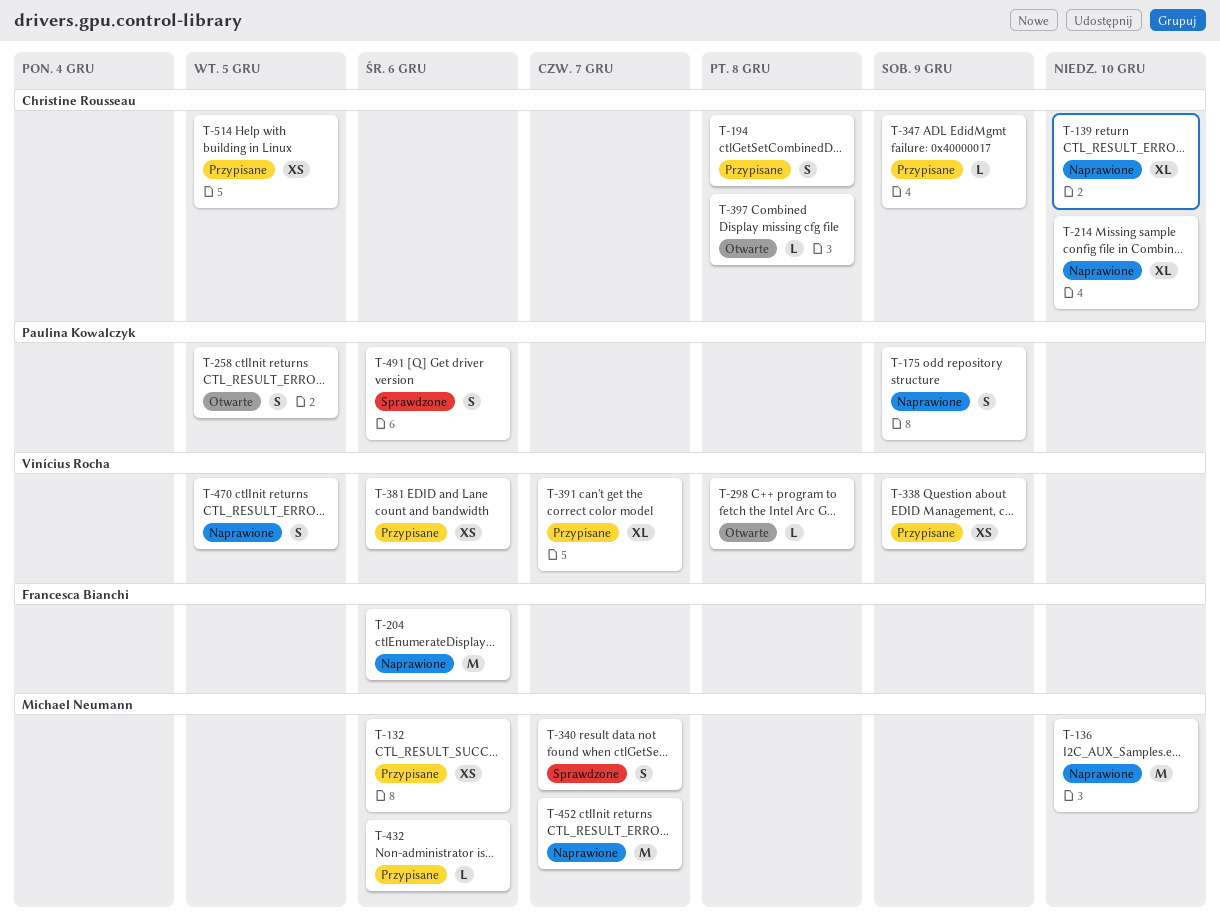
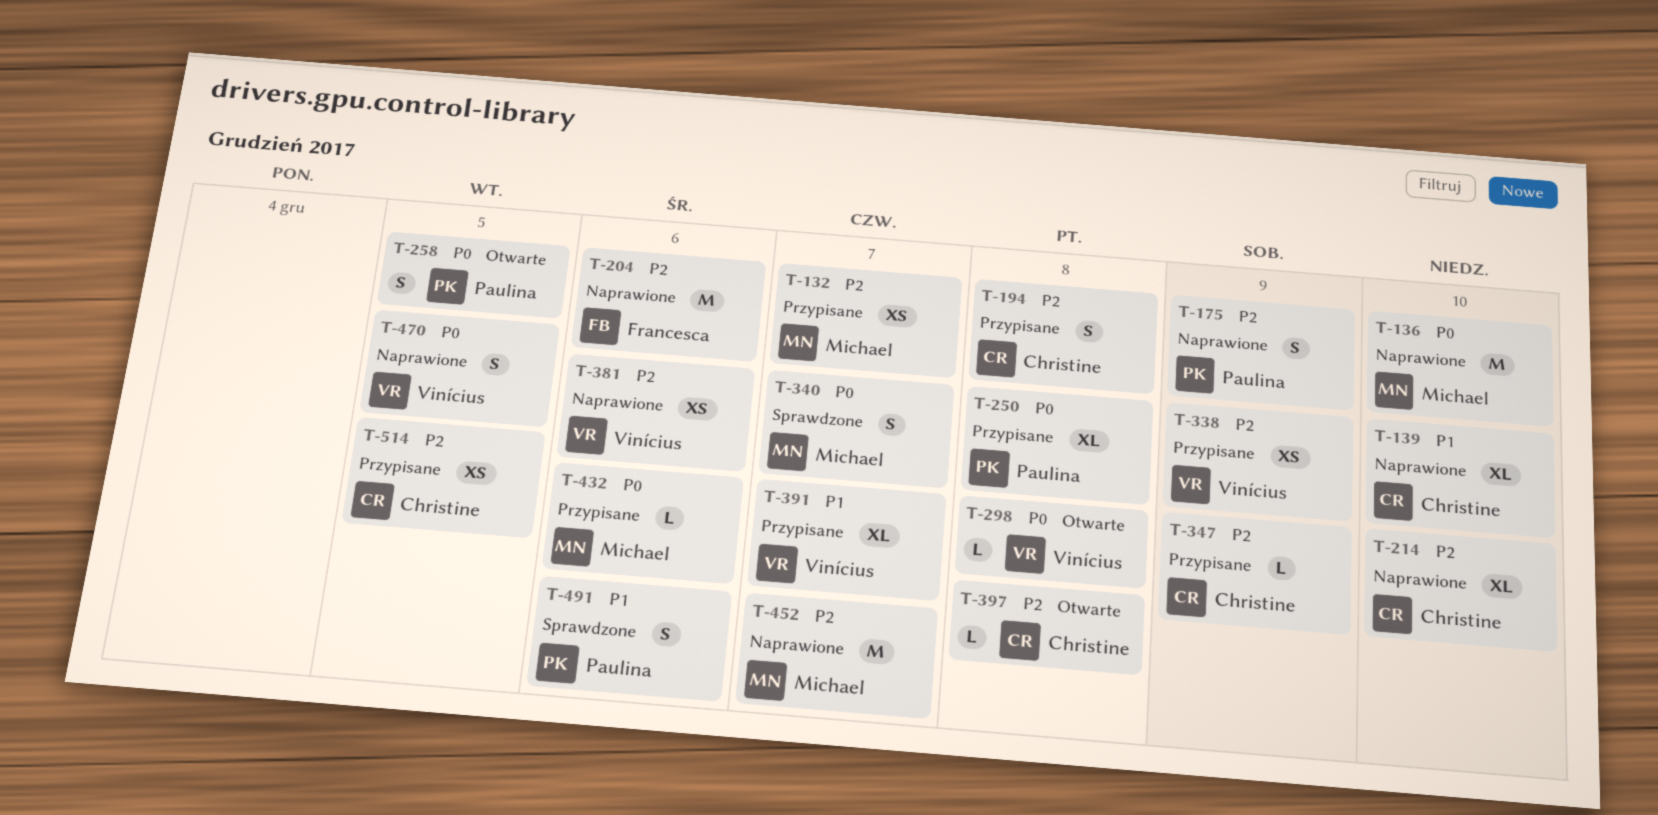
T-132, due: Dec 6 -> Dec 7
T-250: none -> present
T-381, status: Przypisane -> Naprawione

